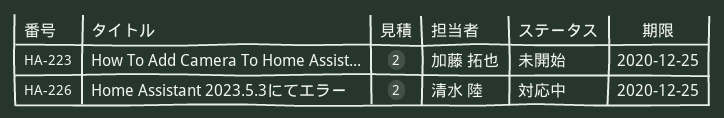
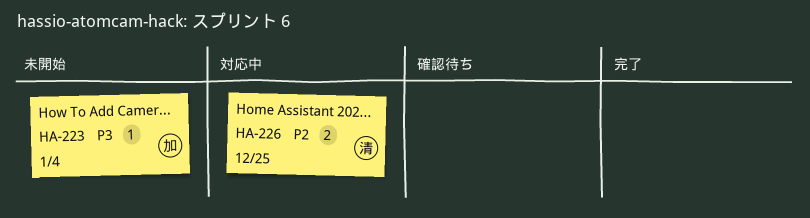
HA-223, estimate: 2 -> 1
HA-223, due: Dec 25 -> Jan 4

